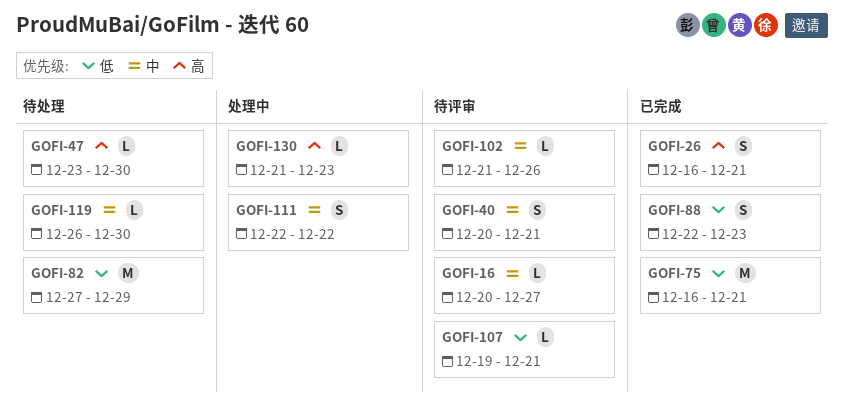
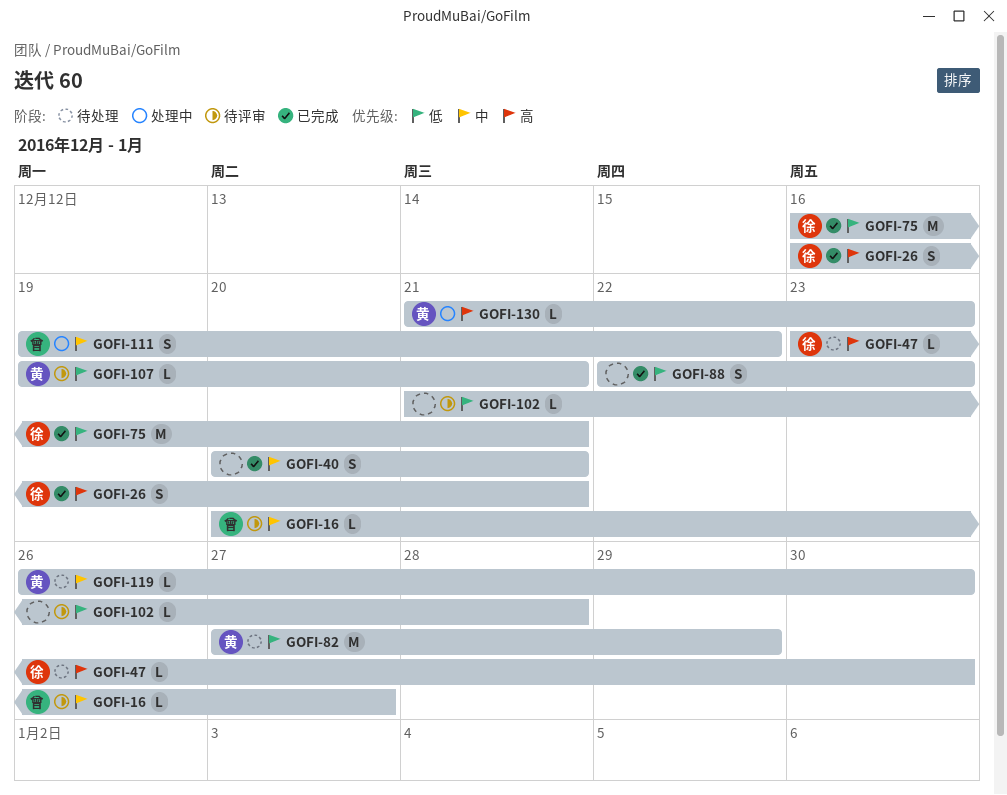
GOFI-40, status: 待评审 -> 已完成
GOFI-102, priority: 中 -> 低
GOFI-102, due: Dec 26 -> Dec 28
GOFI-111, start: Dec 22 -> Dec 19

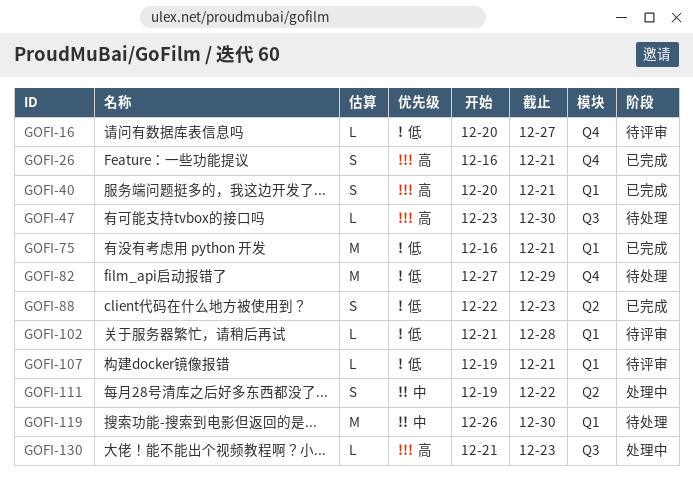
GOFI-16, priority: 中 -> 低
GOFI-40, priority: 中 -> 高
GOFI-119, estimate: L -> M

